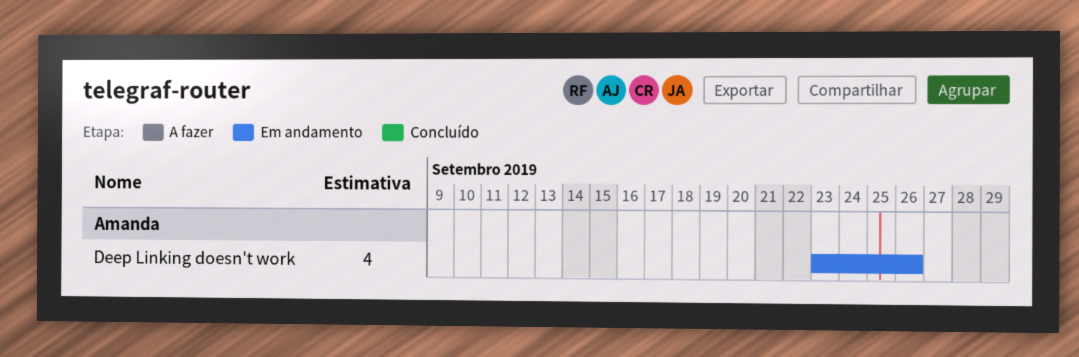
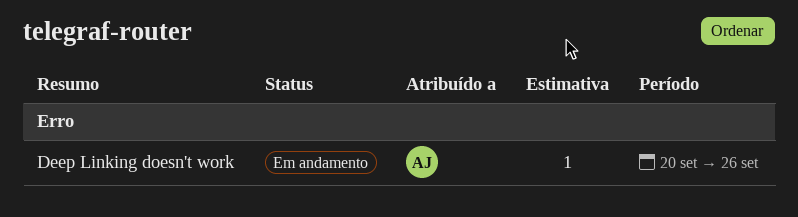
Deep Linking doesn't work, estimate: 4 -> 1
Deep Linking doesn't work, start: Sep 23 -> Sep 20

